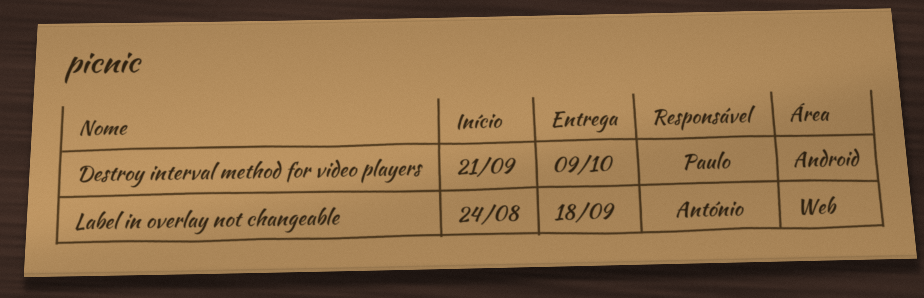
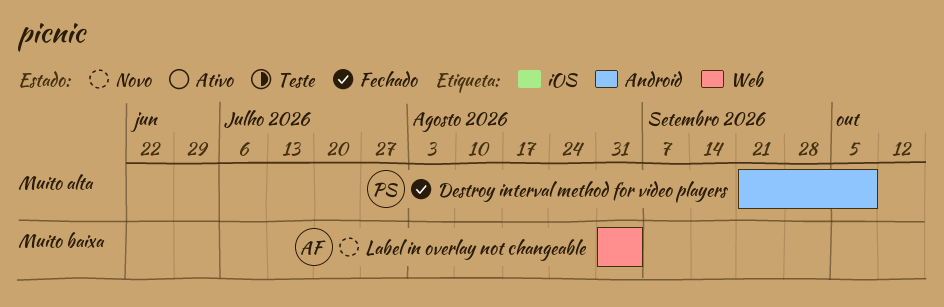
Label in overlay not changeable, start: Aug 24 -> Aug 31
Label in overlay not changeable, due: Sep 18 -> Sep 4

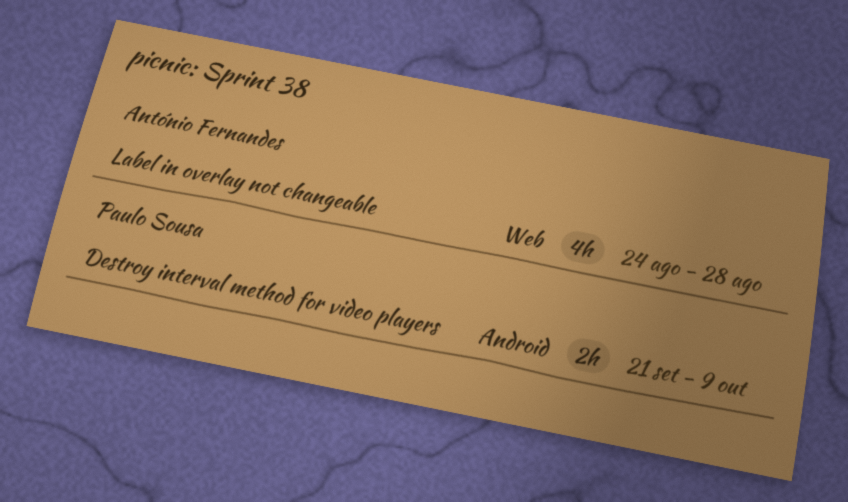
Label in overlay not changeable, start: Aug 31 -> Aug 24
Label in overlay not changeable, due: Sep 4 -> Aug 28

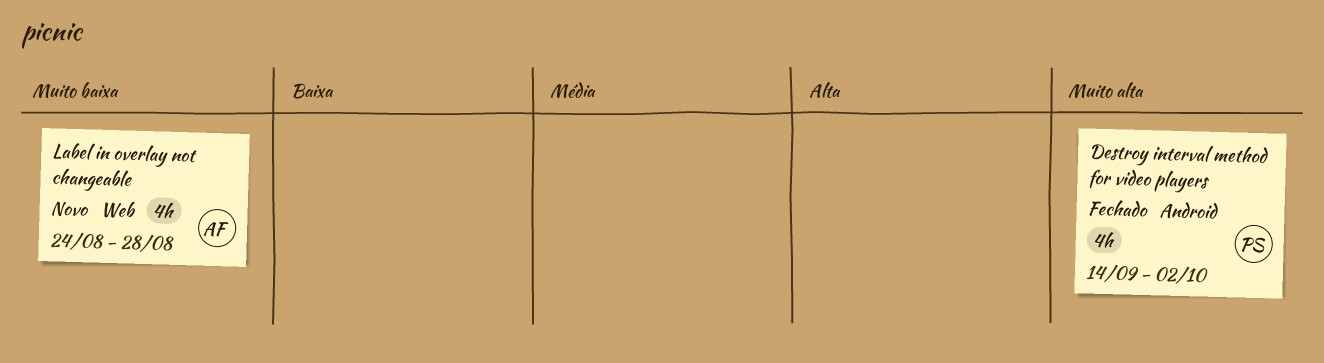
Destroy interval method for video players, estimate: 2h -> 4h
Destroy interval method for video players, start: Sep 21 -> Sep 14
Destroy interval method for video players, due: Oct 9 -> Oct 2

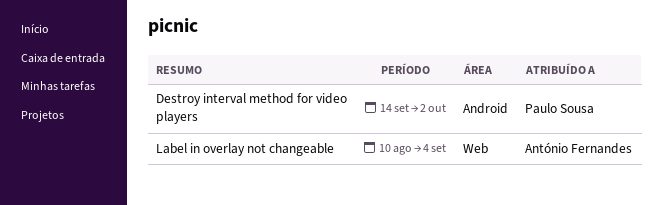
Label in overlay not changeable, start: Aug 24 -> Aug 10
Label in overlay not changeable, due: Aug 28 -> Sep 4

